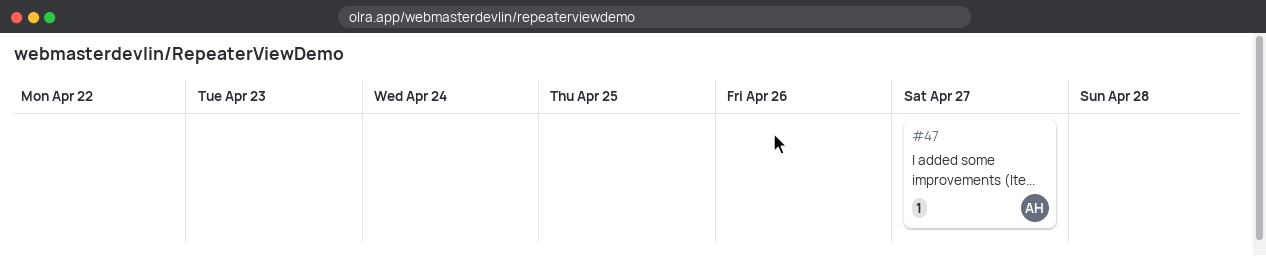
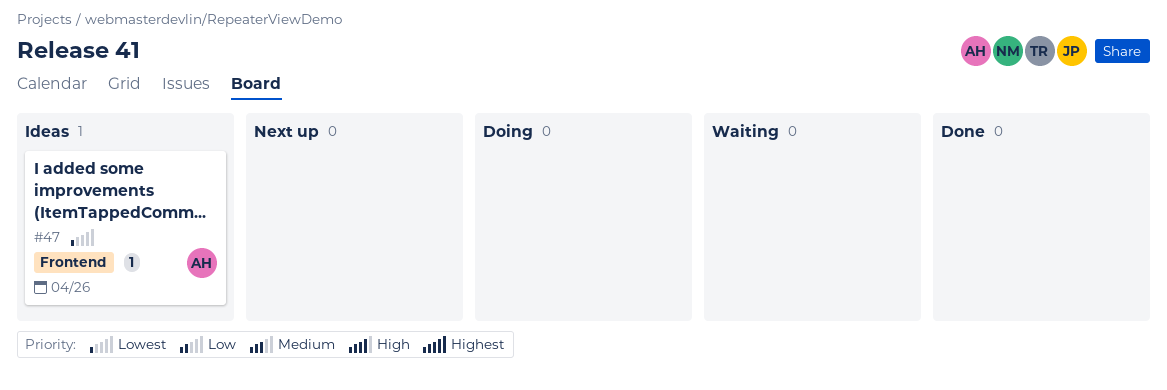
#47, due: Apr 27 -> Apr 26

